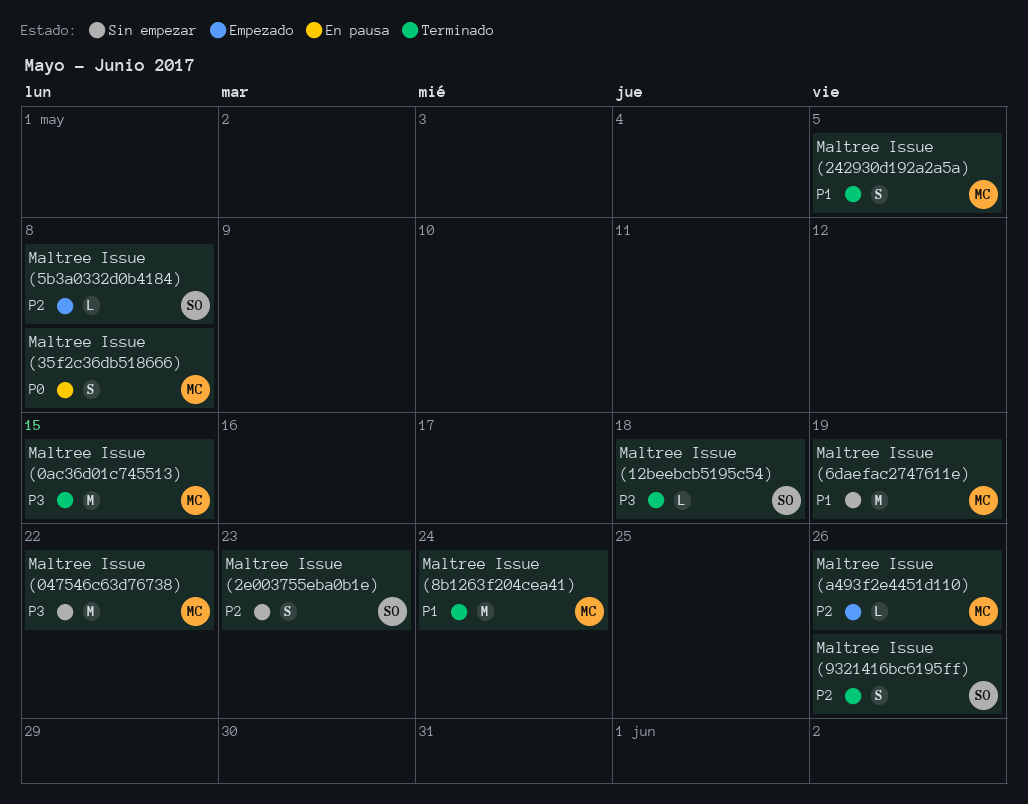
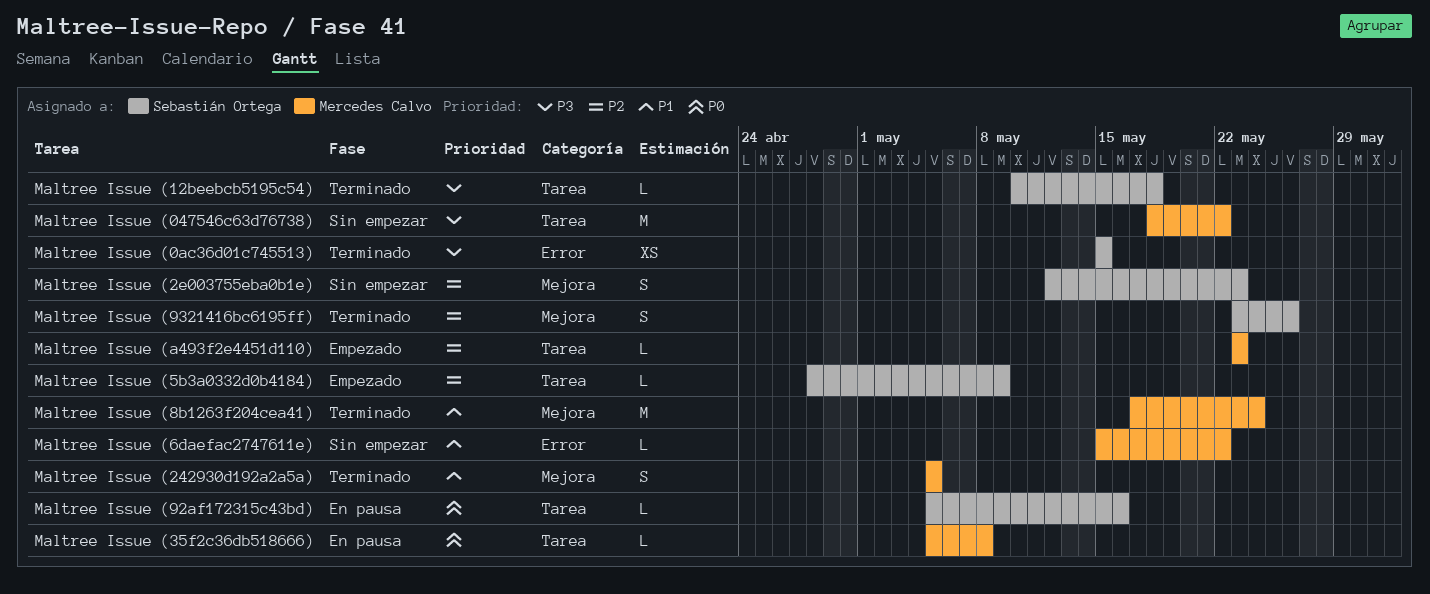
Maltree Issue (0ac36d01c745513), owner: Mercedes Calvo -> Sebastián Ortega
Maltree Issue (0ac36d01c745513), estimate: M -> XS
Maltree Issue (35f2c36db518666), estimate: S -> L
Maltree Issue (5b3a0332d0b4184), due: May 8 -> May 9
Maltree Issue (6daefac2747611e), estimate: M -> L
Maltree Issue (6daefac2747611e), due: May 19 -> May 22
Maltree Issue (92af172315c43bd): none -> present
Maltree Issue (a493f2e4451d110), due: May 26 -> May 23

